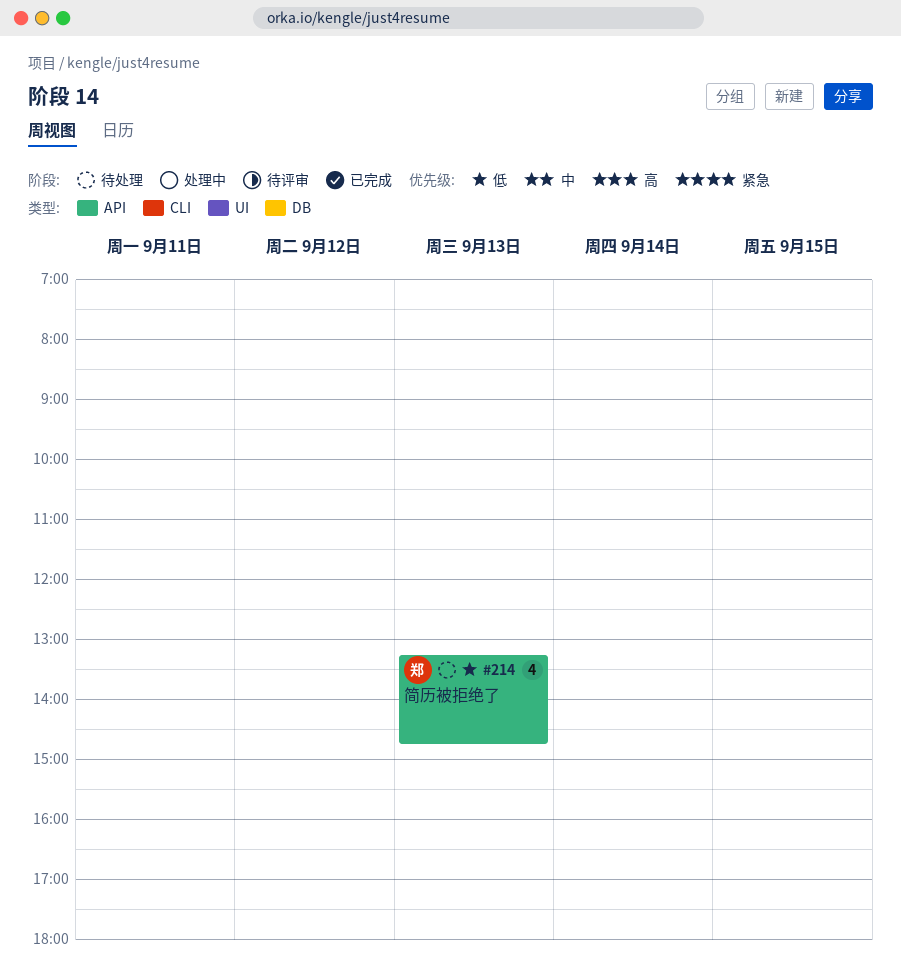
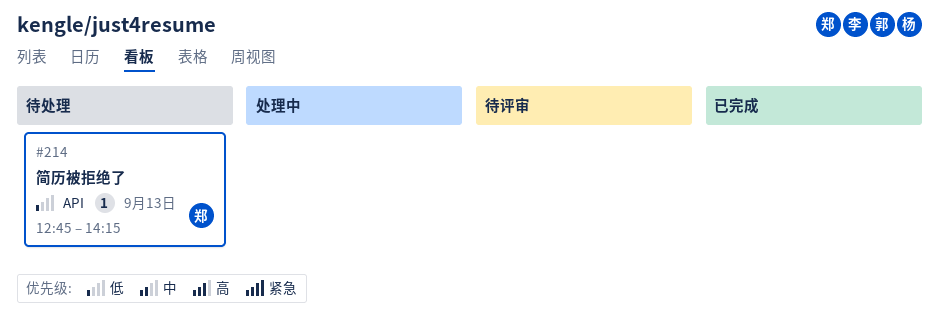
#214, estimate: 4 -> 1
#214, begins: 13:15 -> 12:45
#214, ends: 14:45 -> 14:15

